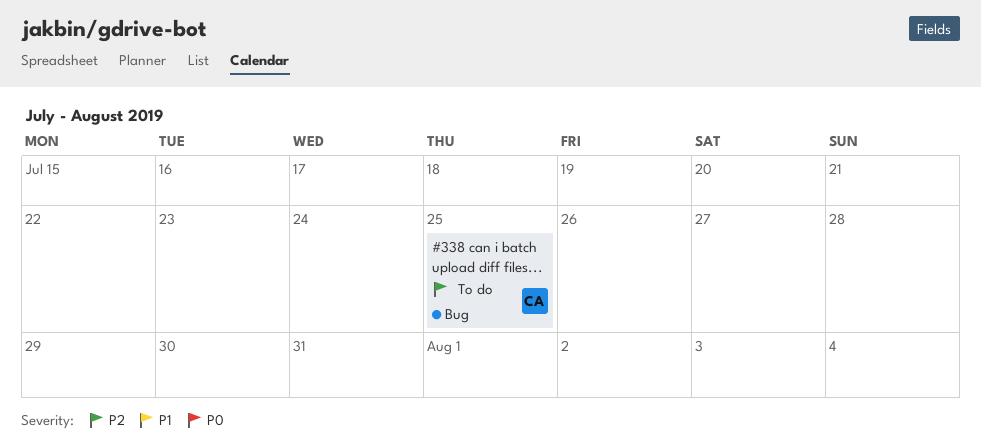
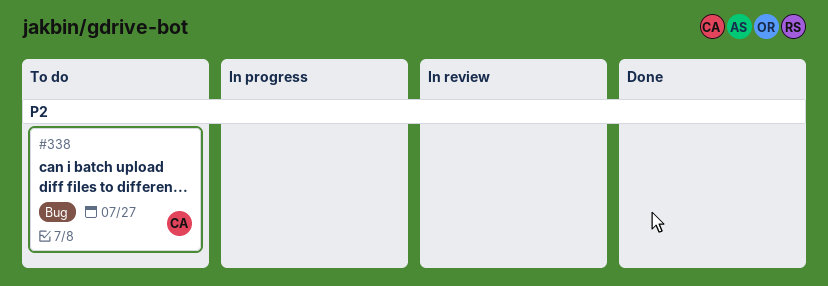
#338, due: Jul 25 -> Jul 27

